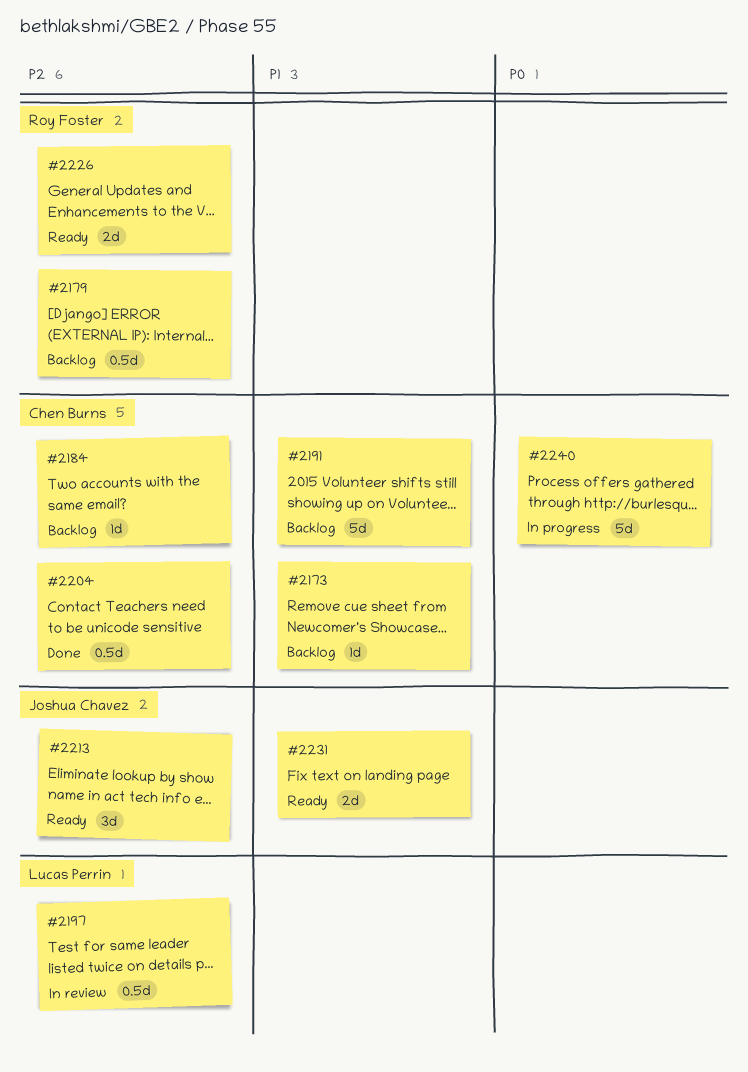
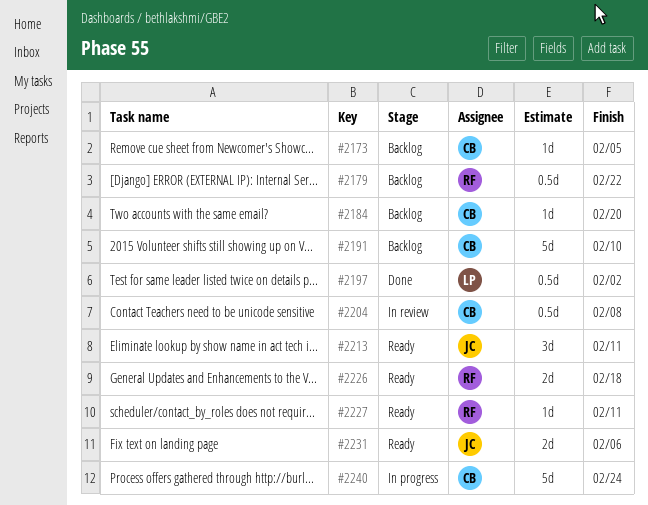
#2197, status: In review -> Done
#2204, status: Done -> In review
#2227: none -> present

